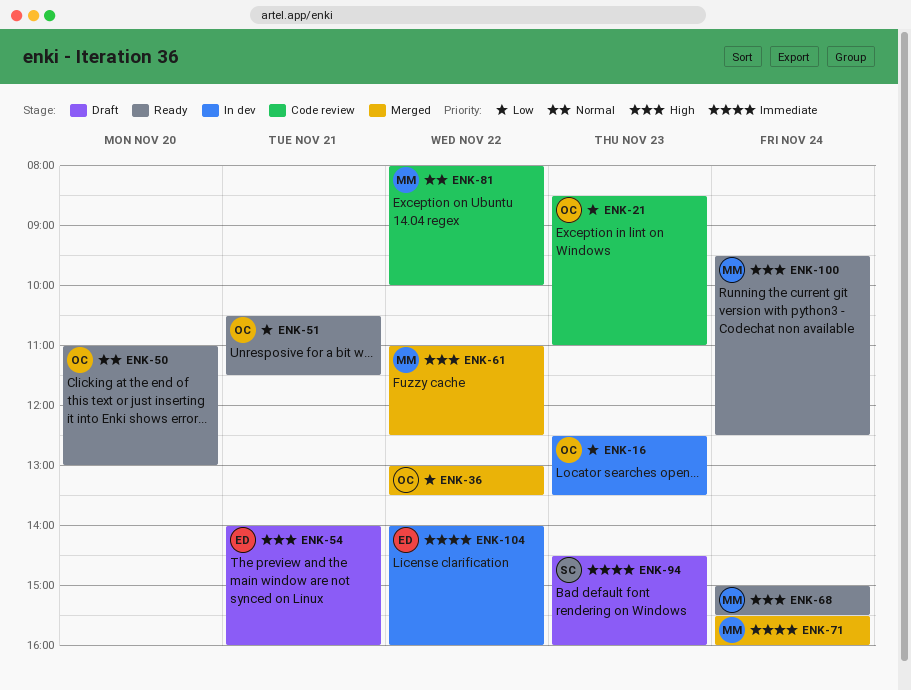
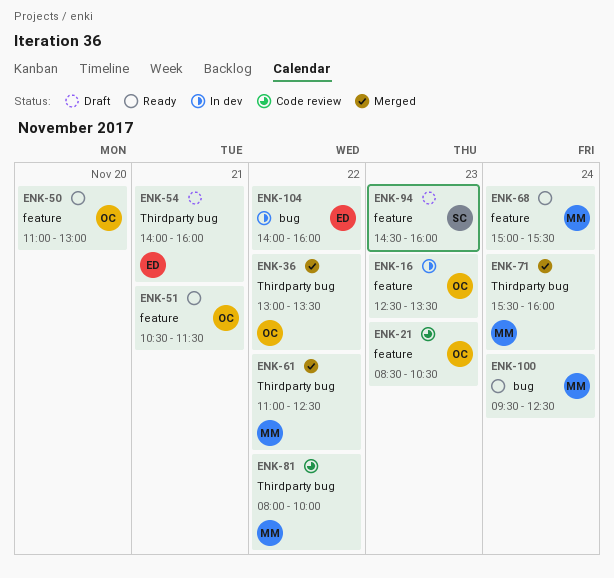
ENK-21, ends: 11:00 -> 10:30

